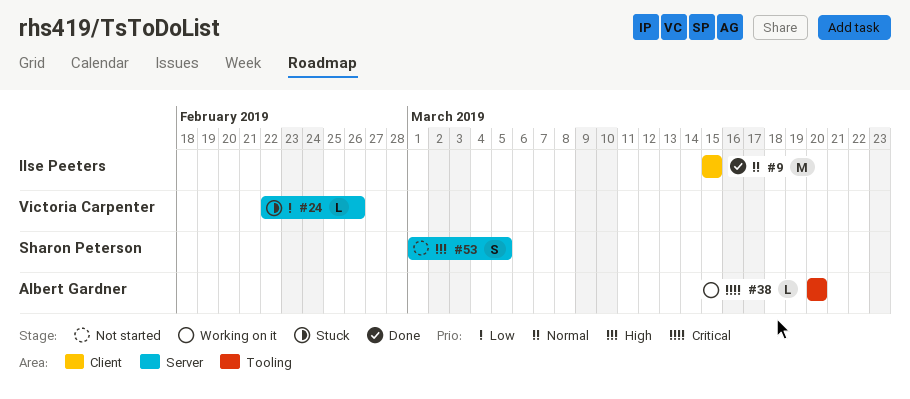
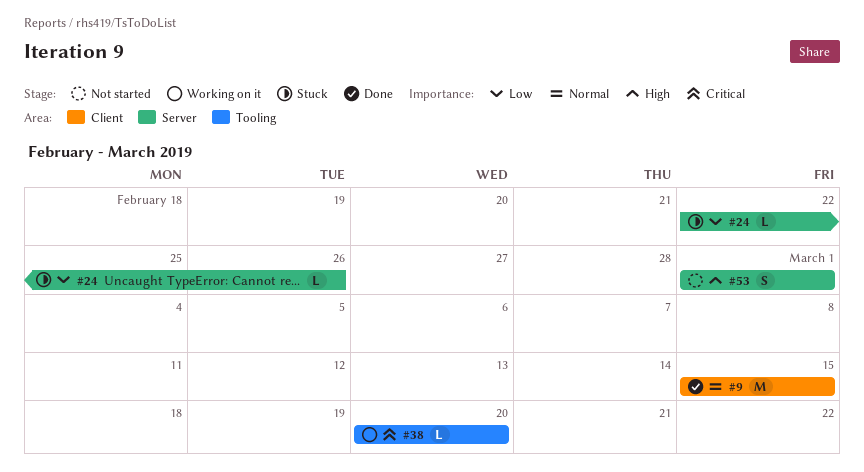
#53, due: Mar 5 -> Mar 1

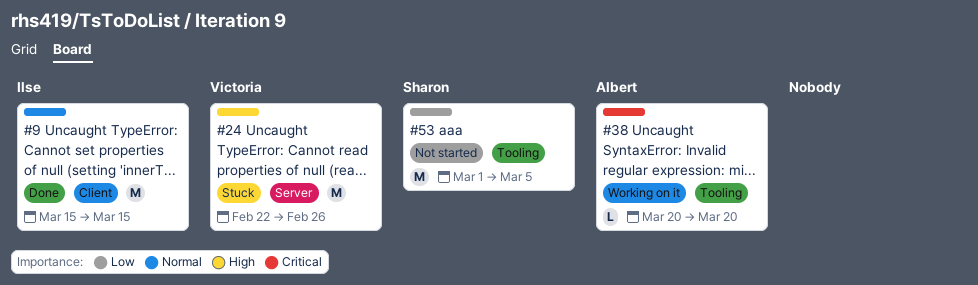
#24, priority: Low -> High
#24, estimate: L -> M
#53, priority: High -> Low
#53, label: Server -> Tooling
#53, estimate: S -> M
#53, due: Mar 1 -> Mar 5

